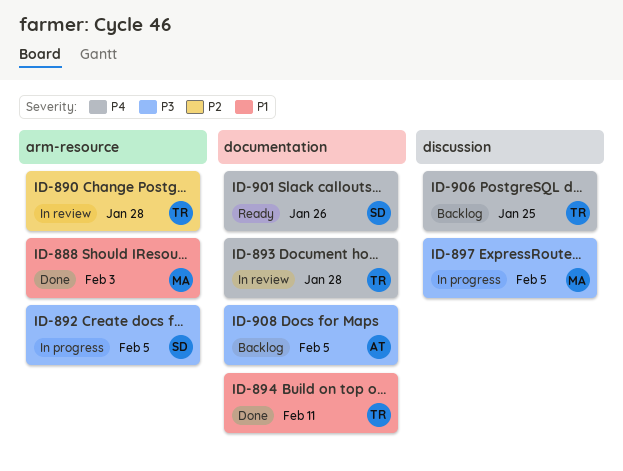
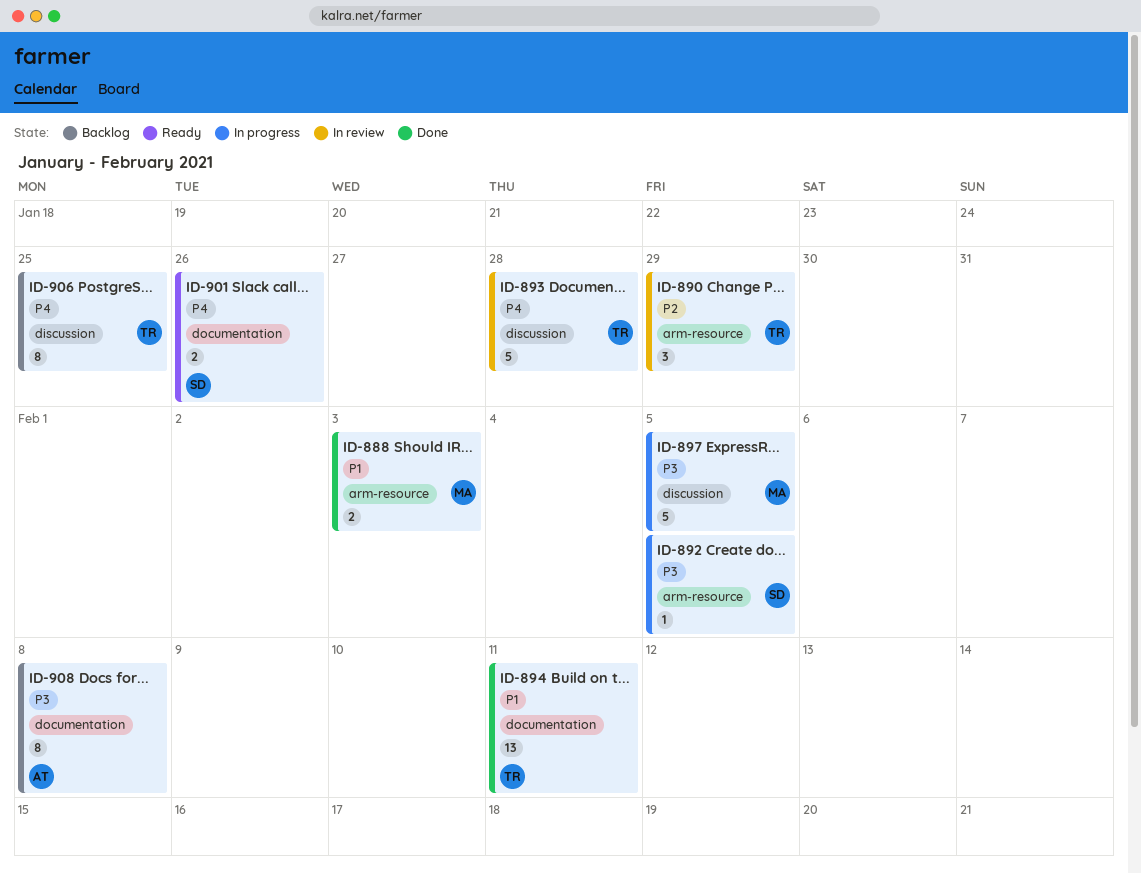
ID-890, due: Jan 28 -> Jan 29
ID-893, label: documentation -> discussion
ID-908, due: Feb 5 -> Feb 8

